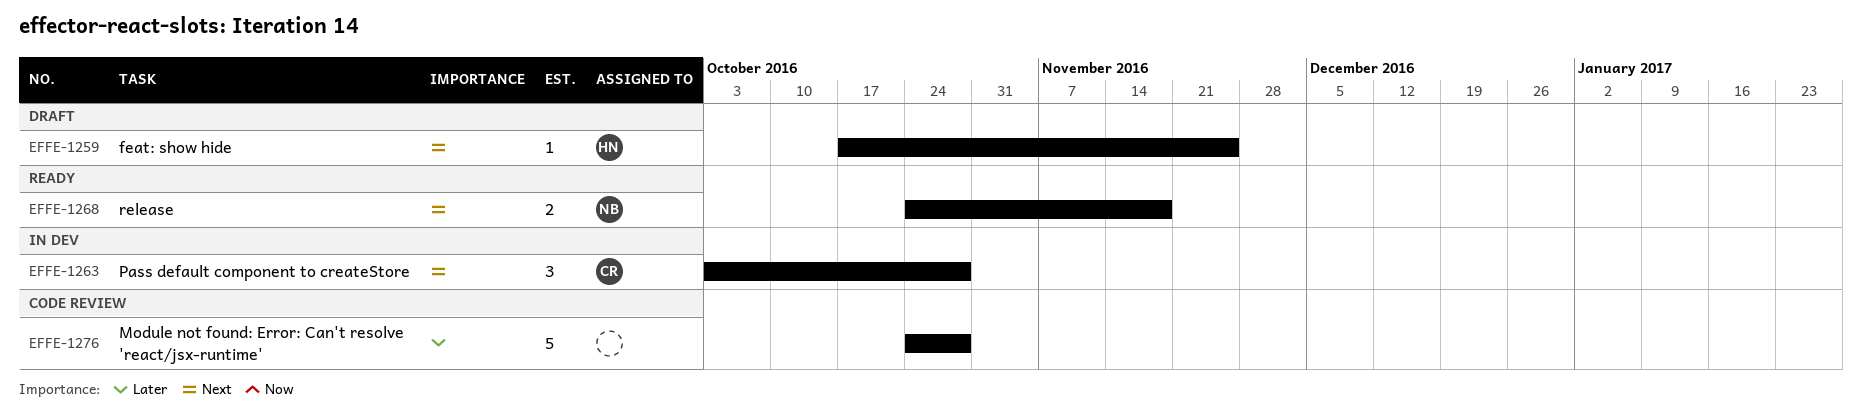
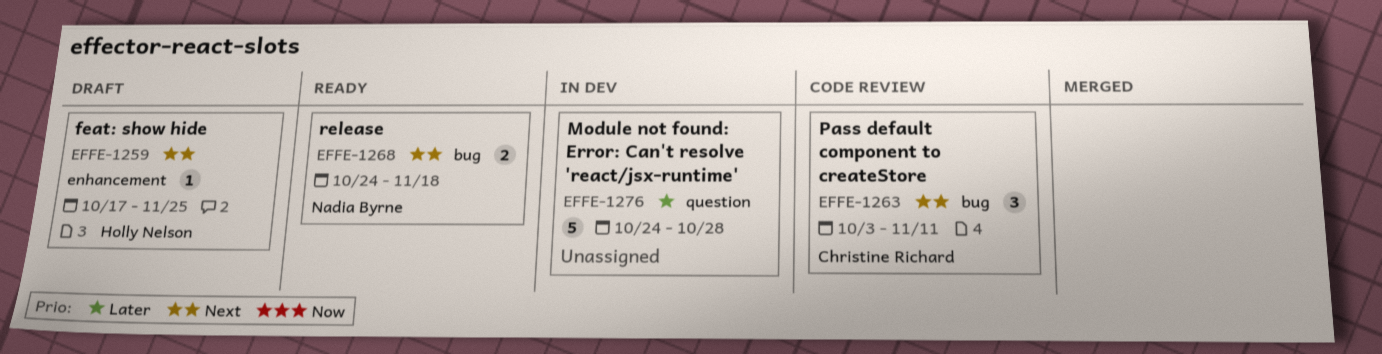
EFFE-1263, status: In dev -> Code review
EFFE-1263, due: Oct 28 -> Nov 11
EFFE-1276, status: Code review -> In dev

